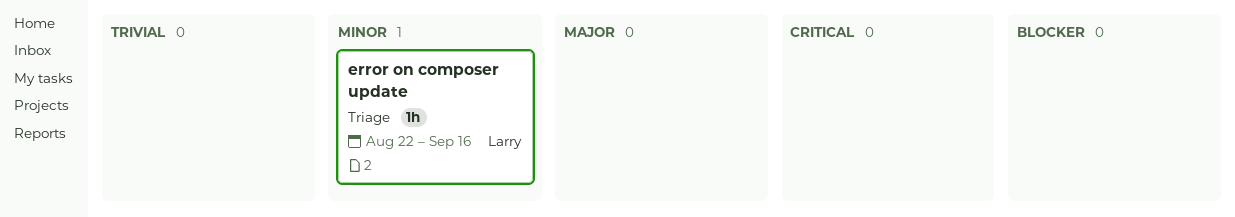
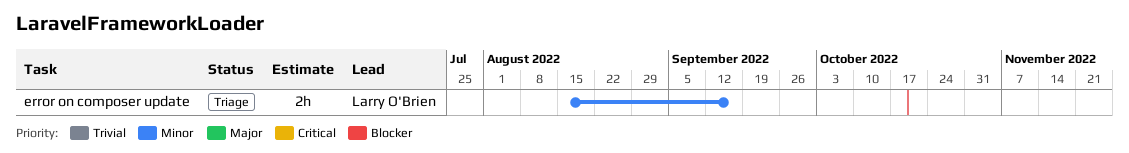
error on composer update, estimate: 1h -> 2h
error on composer update, start: Aug 22 -> Aug 15

